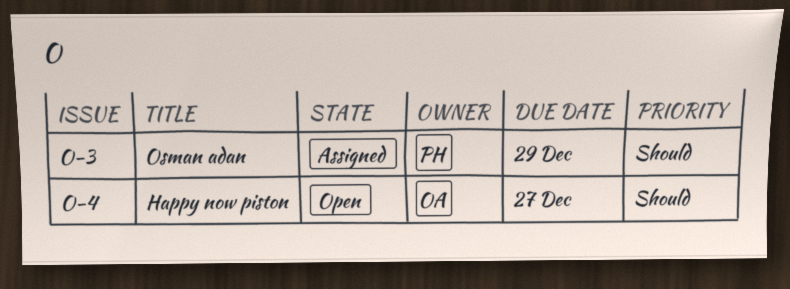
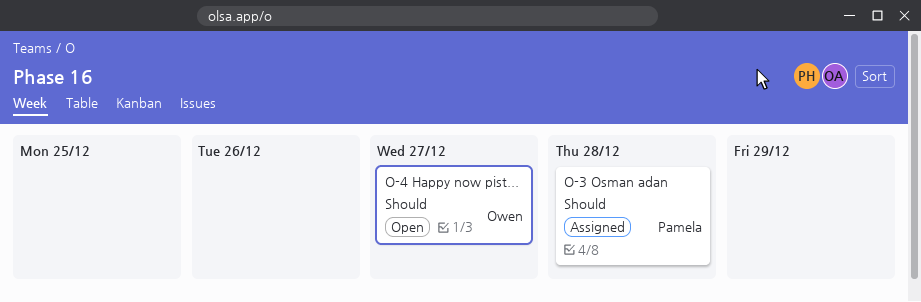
O-3, due: Dec 29 -> Dec 28

